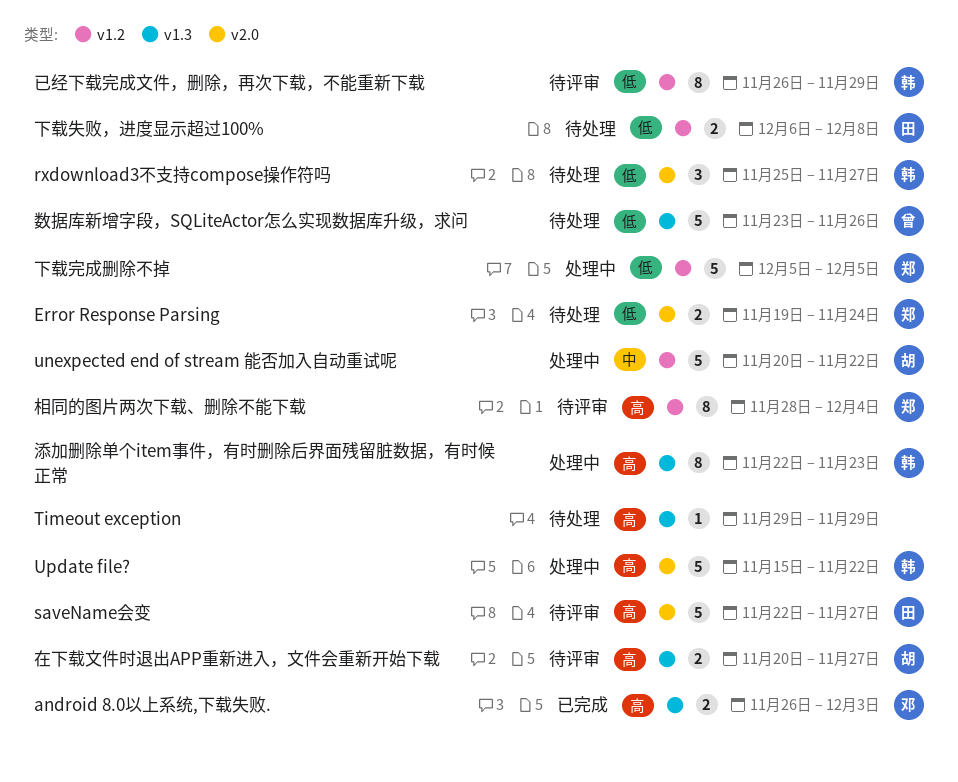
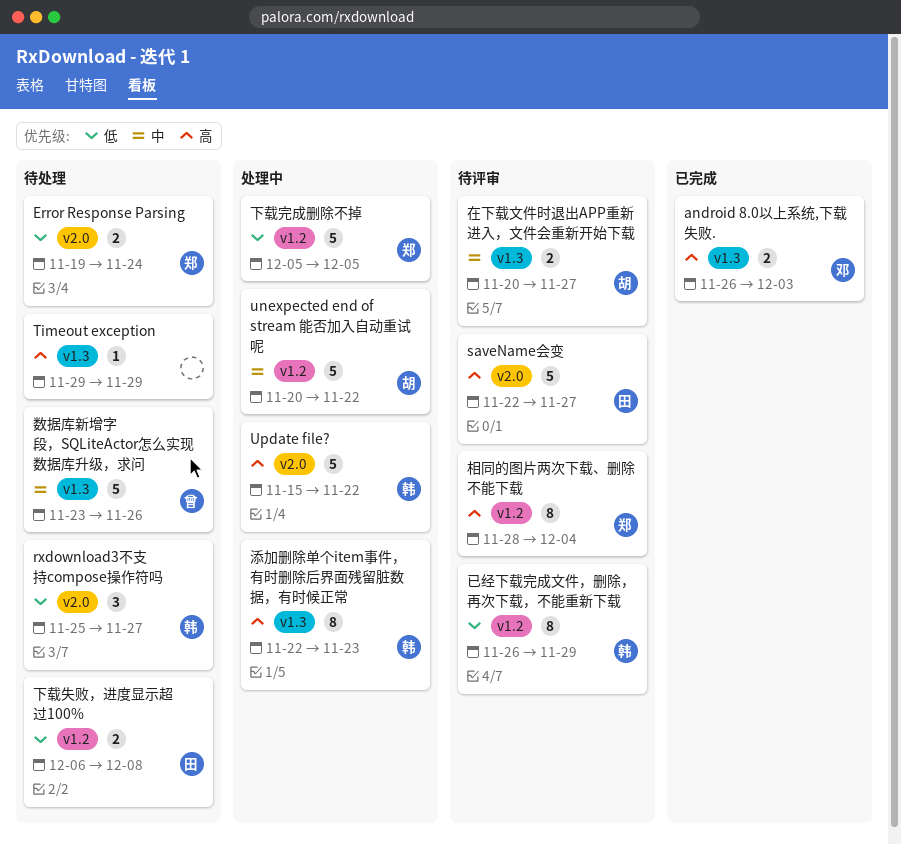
在下载文件时退出APP重新进入，文件会重新开始下载, priority: 高 -> 中
数据库新增字段，SQLiteActor怎么实现数据库升级，求问, priority: 低 -> 中

